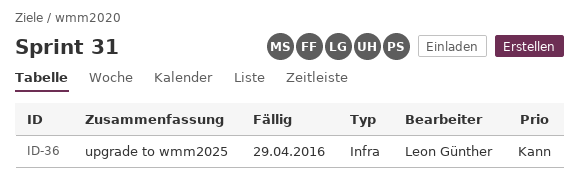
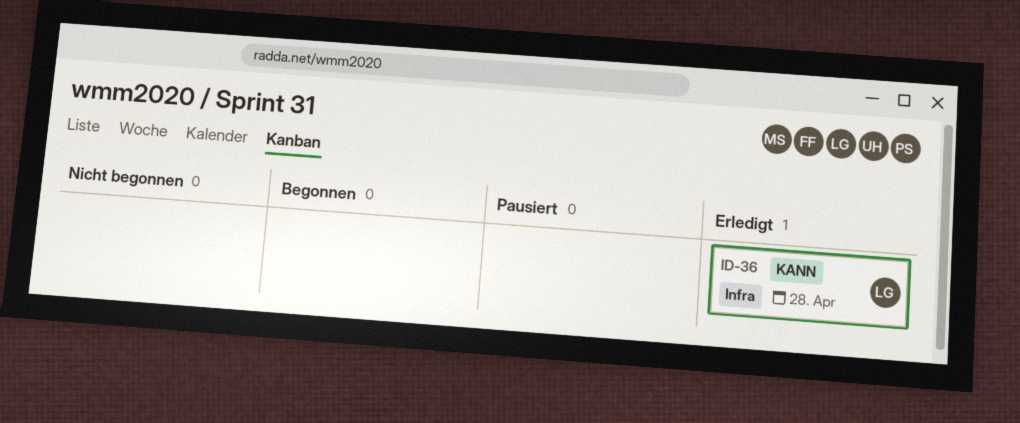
ID-36, due: Apr 29 -> Apr 28

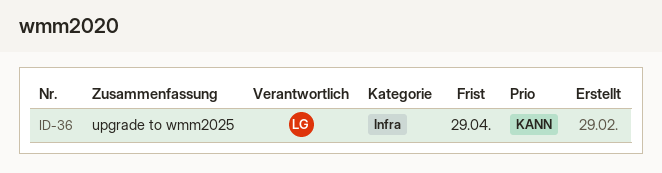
ID-36, due: Apr 28 -> Apr 29

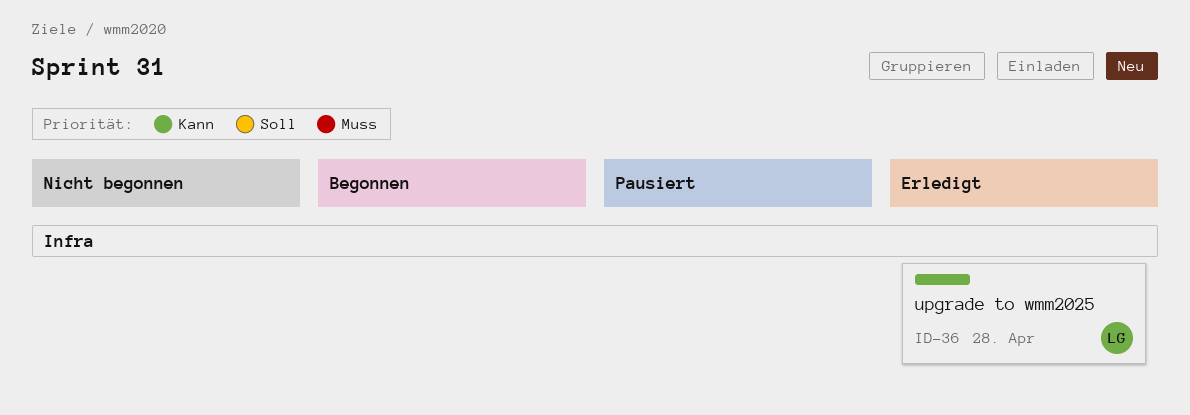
ID-36, due: Apr 29 -> Apr 28

